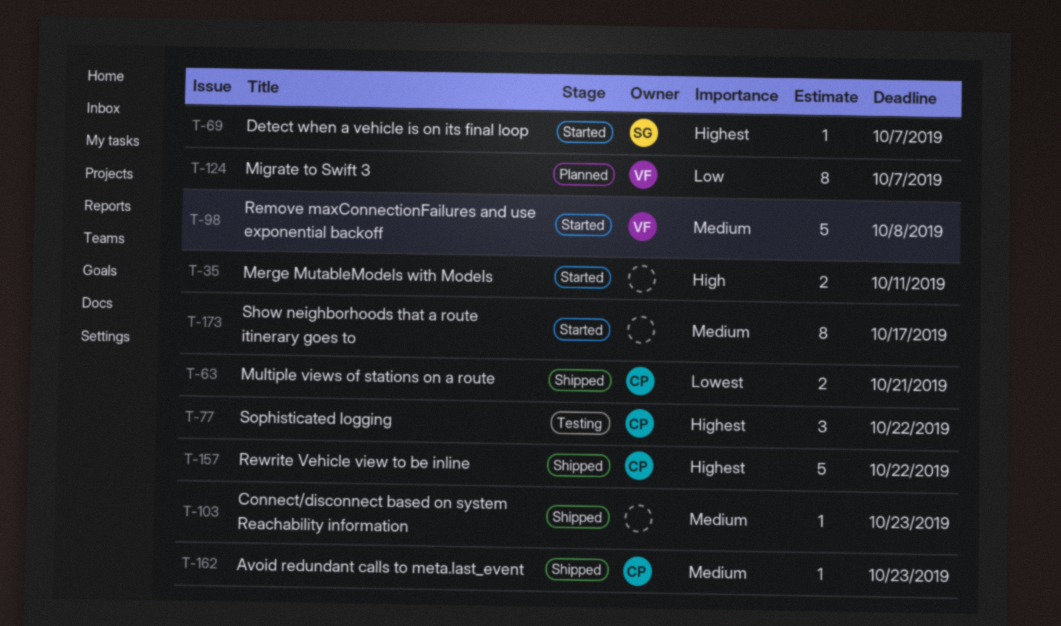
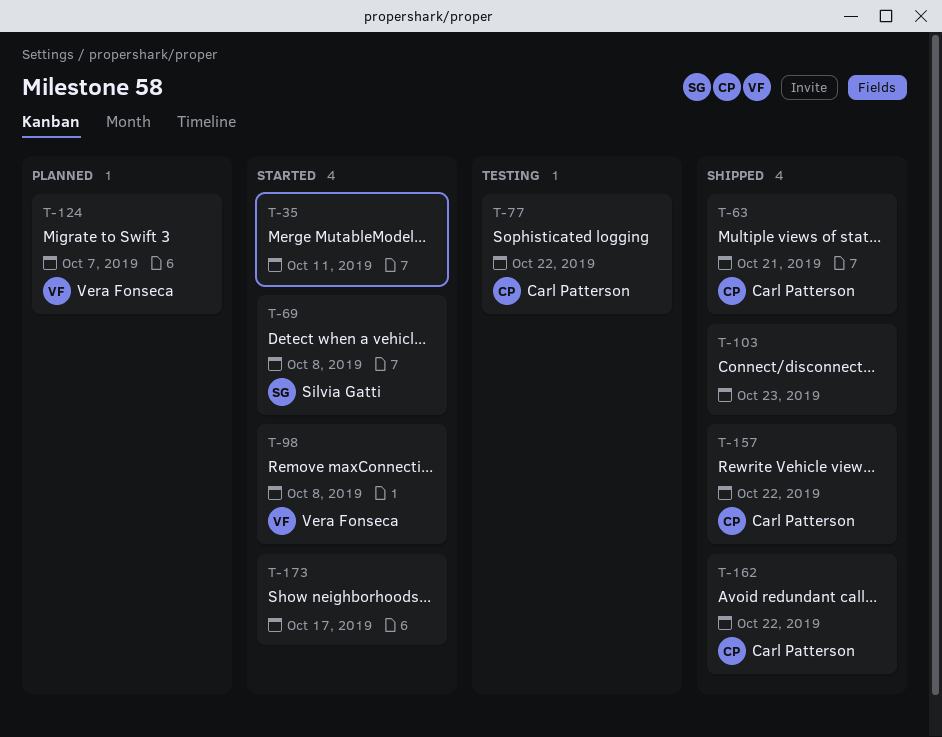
T-69, due: Oct 7 -> Oct 8
T-162, due: Oct 23 -> Oct 22

